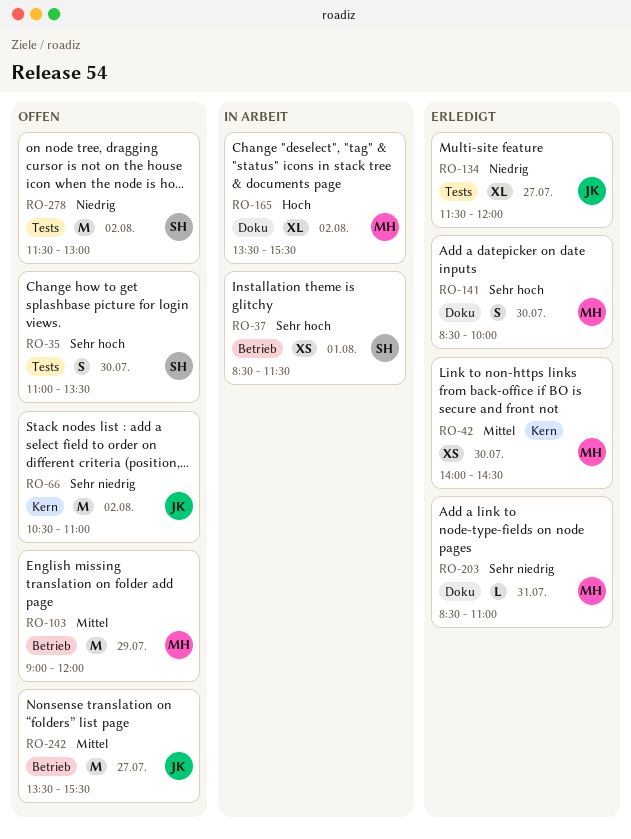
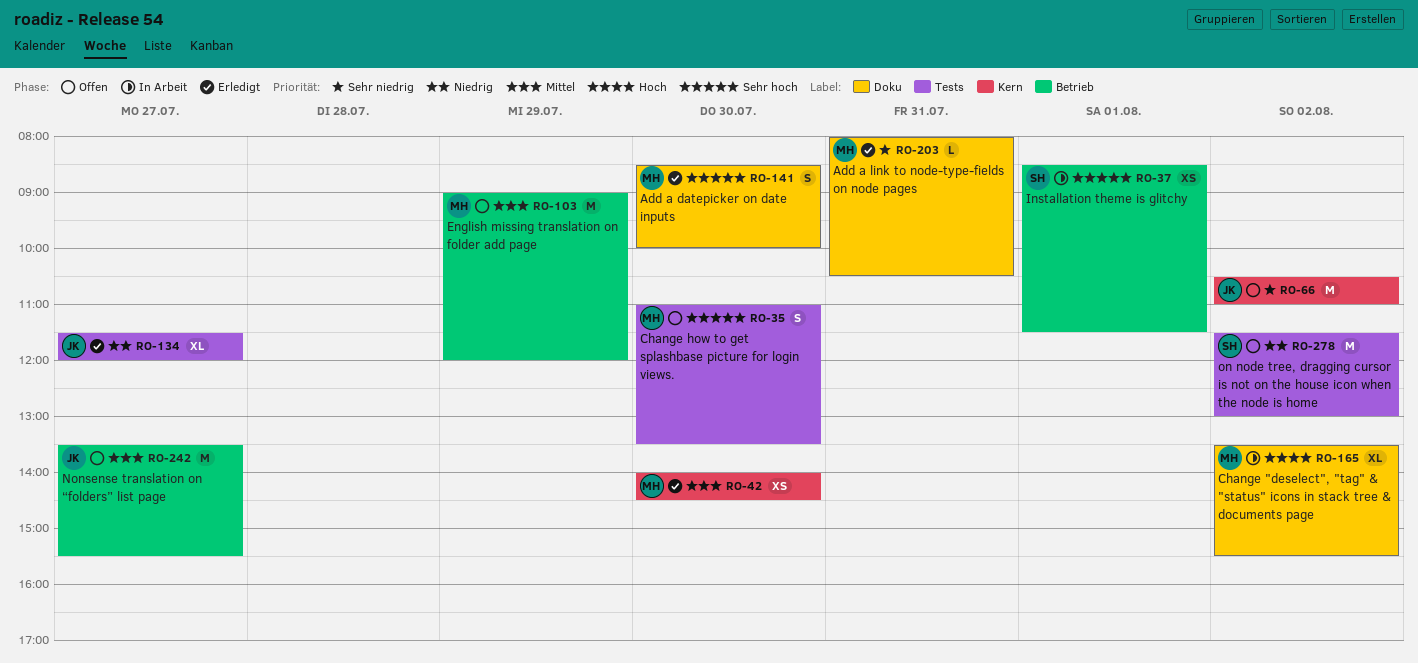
RO-35, owner: SH -> MH
RO-203, begins: 08:30 -> 08:00
RO-203, ends: 11:00 -> 10:30

